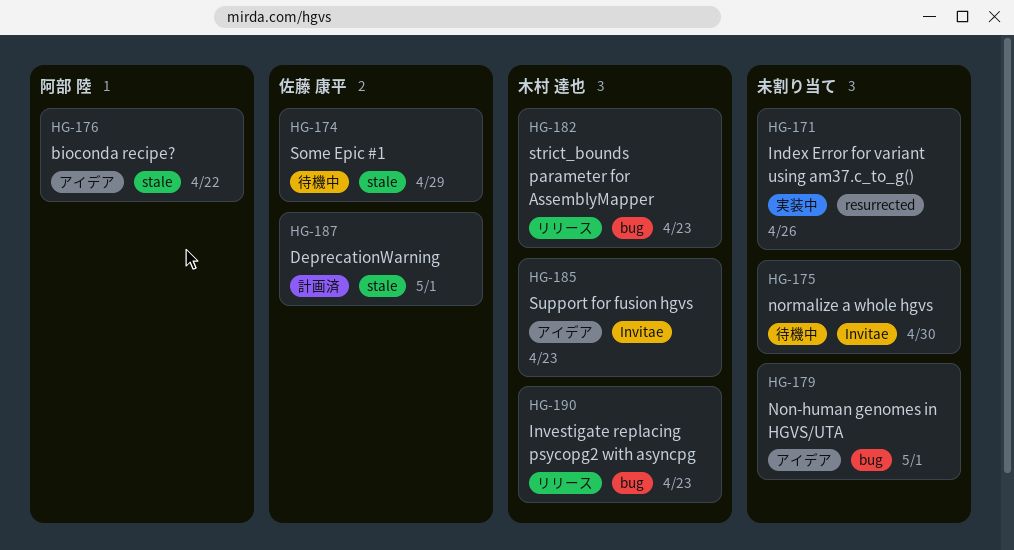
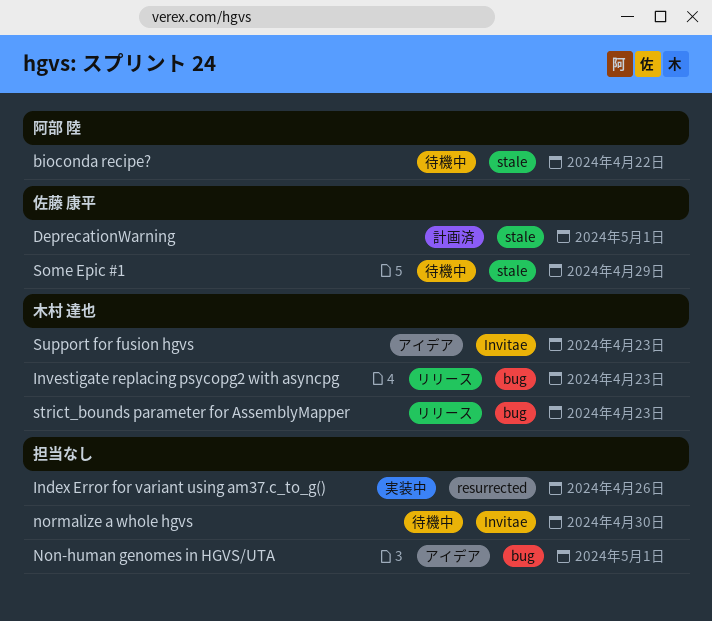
bioconda recipe?, status: アイデア -> 待機中

